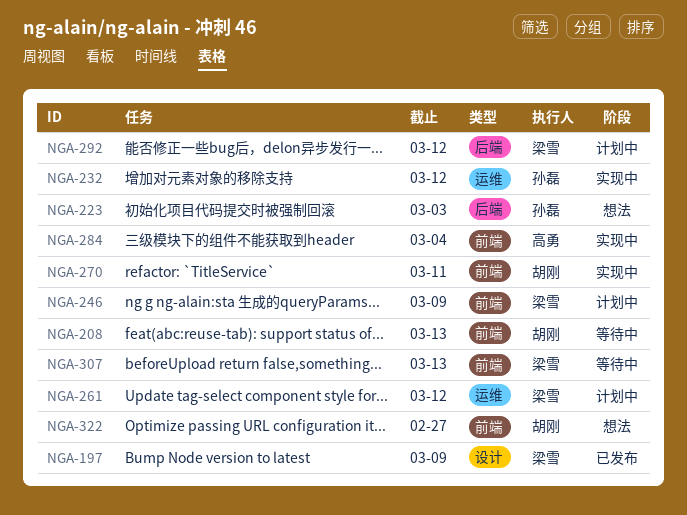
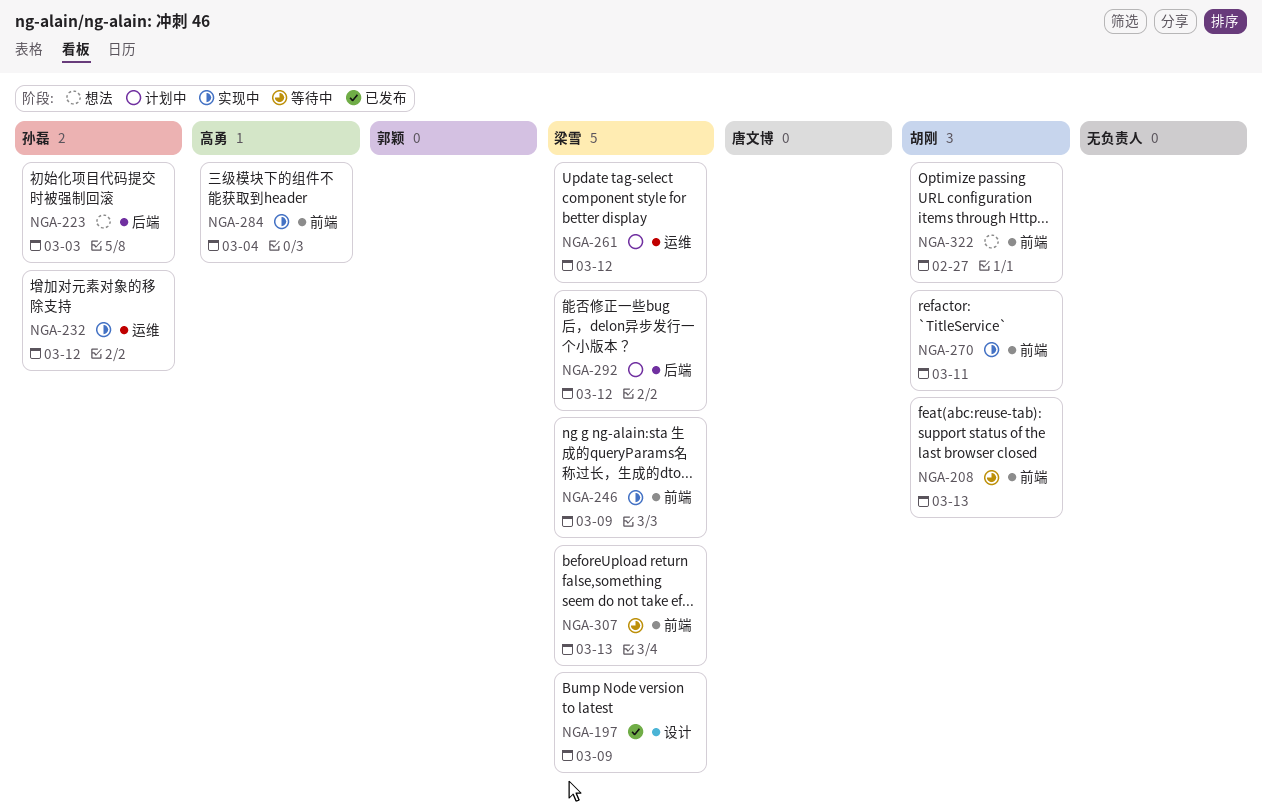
NGA-246, status: 计划中 -> 实现中

